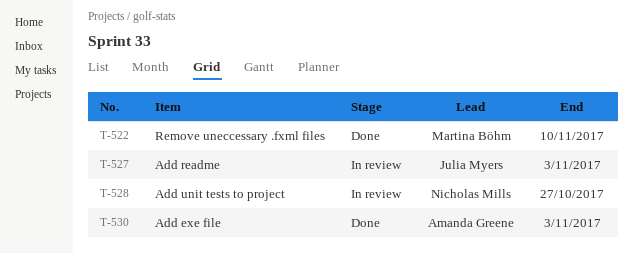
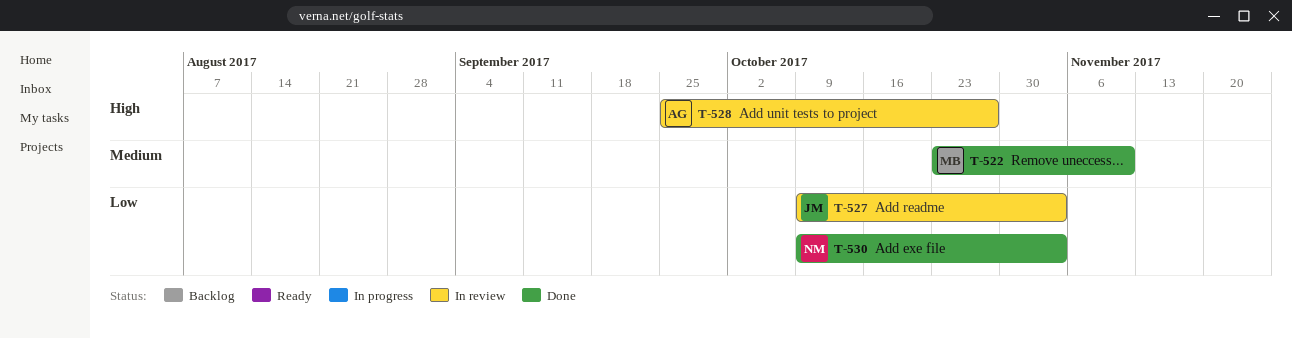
T-528, owner: Nicholas Mills -> Amanda Greene
T-530, owner: Amanda Greene -> Nicholas Mills

